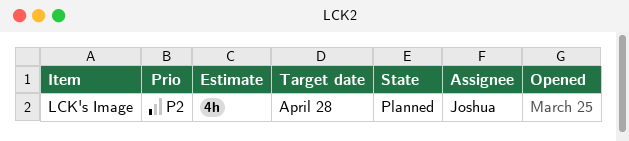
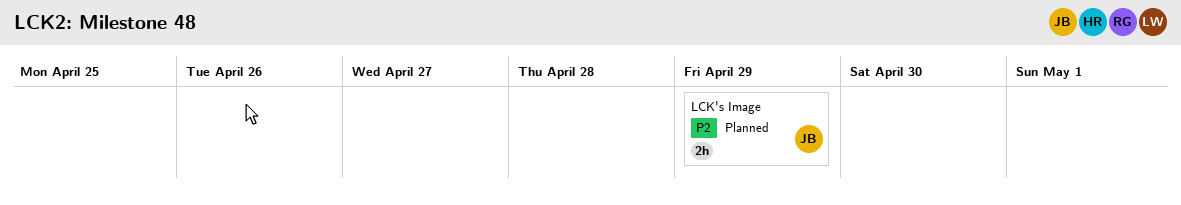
LCK's Image, estimate: 4h -> 2h
LCK's Image, due: Apr 28 -> Apr 29

